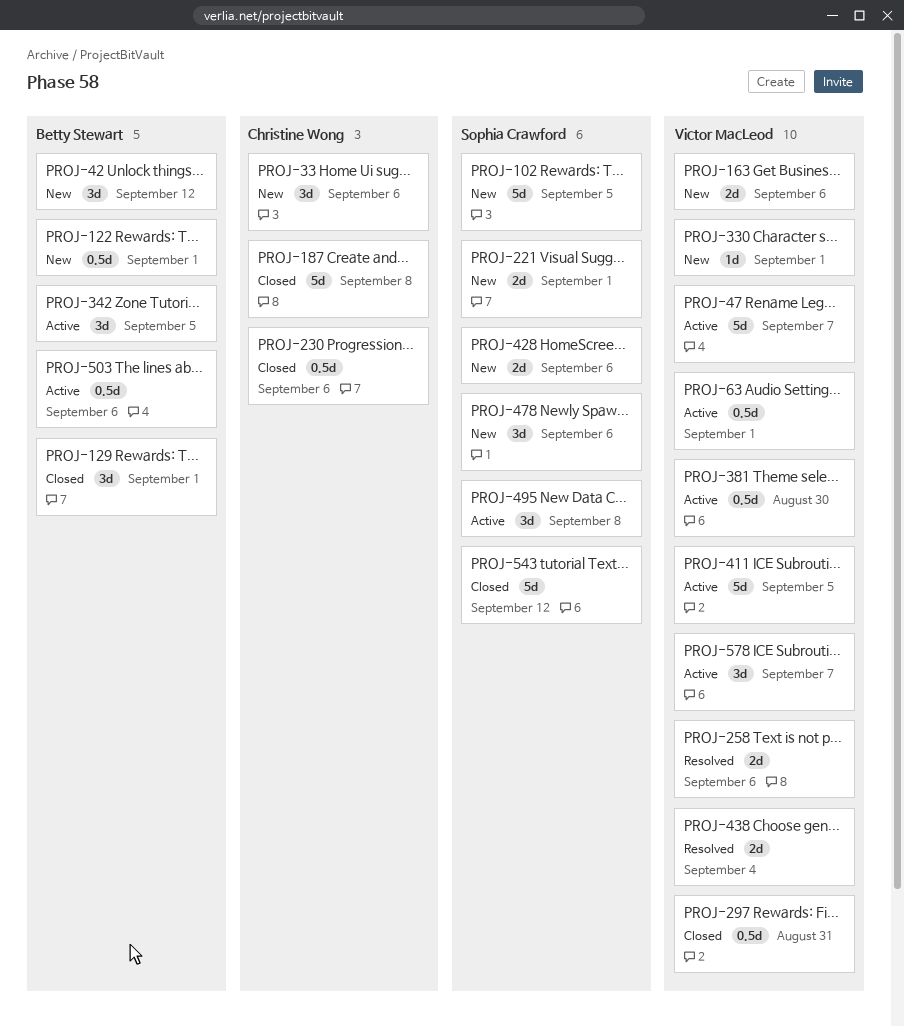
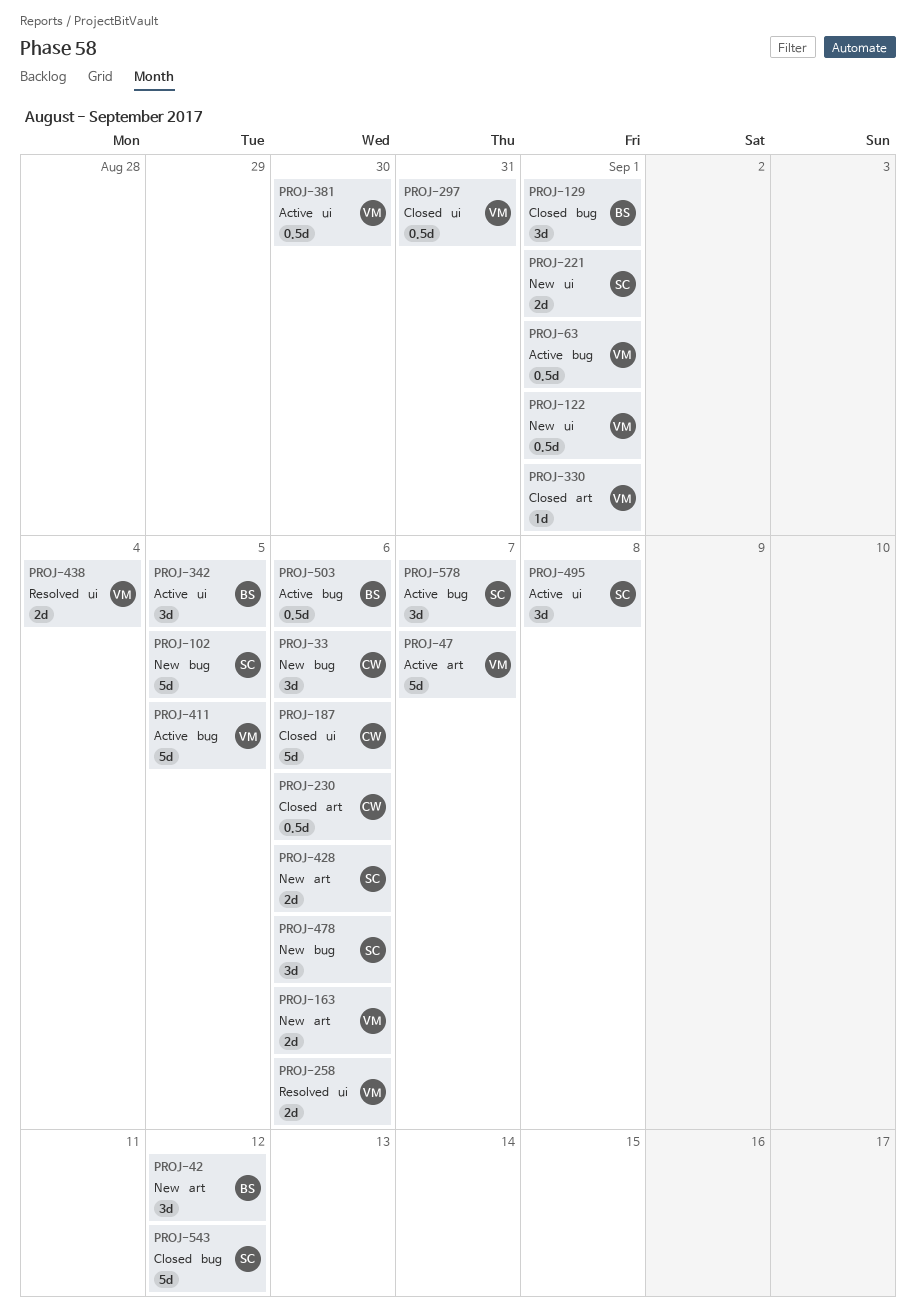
PROJ-122, owner: Betty Stewart -> Victor MacLeod
PROJ-187, due: Sep 8 -> Sep 6
PROJ-330, status: New -> Closed
PROJ-578, owner: Victor MacLeod -> Sophia Crawford

